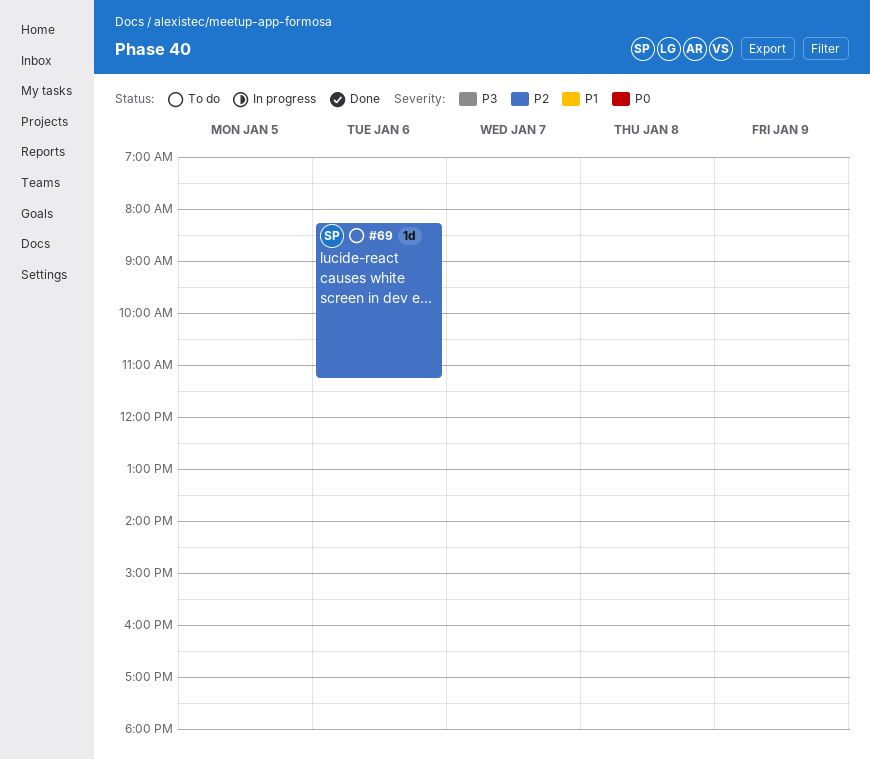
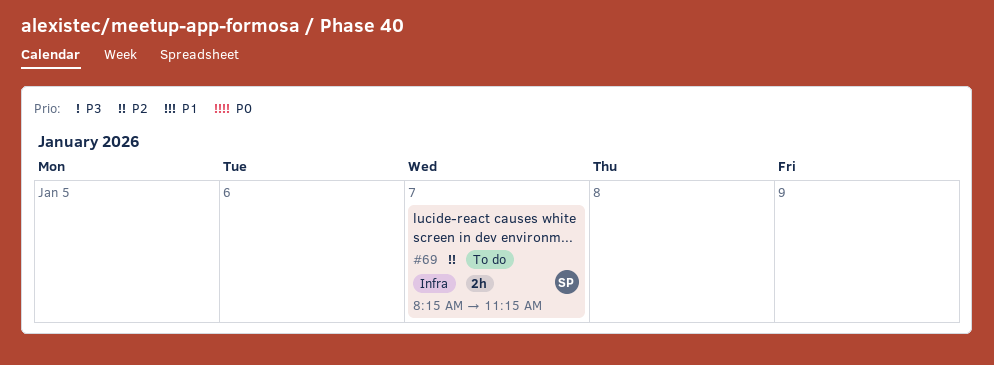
#69, estimate: 1d -> 2h
#69, day: Jan 6 -> Jan 7

